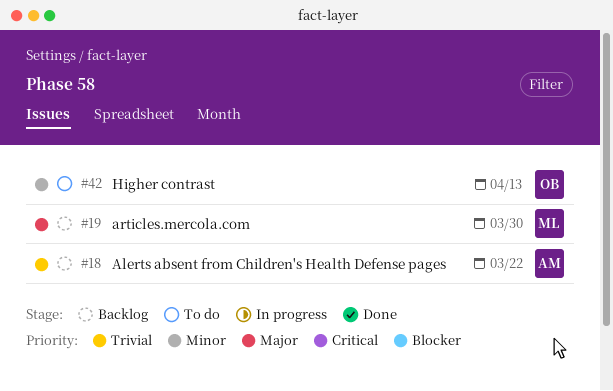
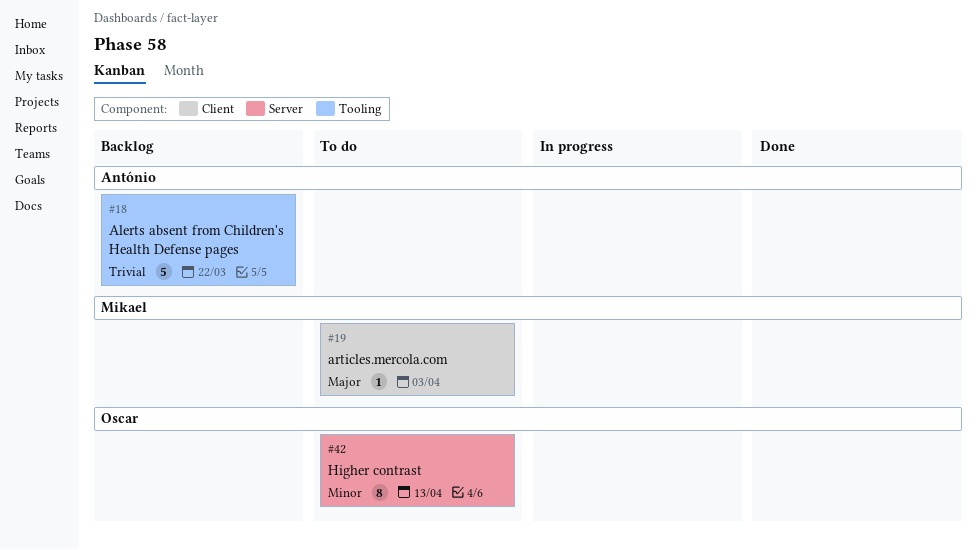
#19, status: Backlog -> To do
#19, due: Mar 30 -> Apr 3

